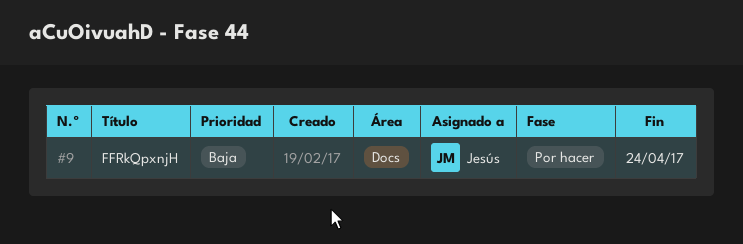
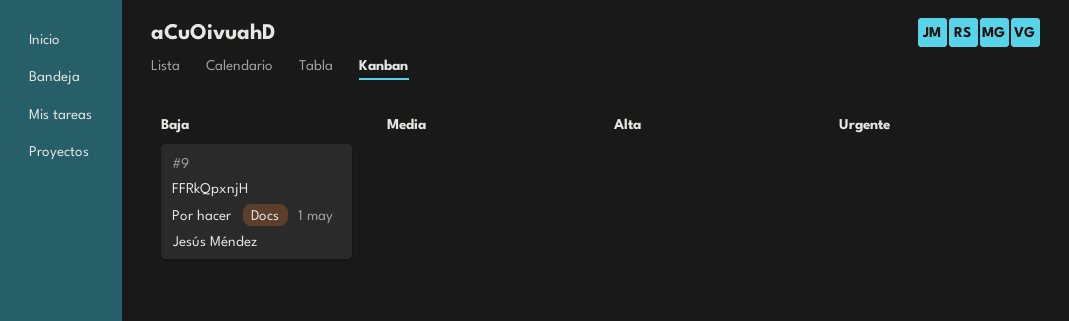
#9, due: Apr 24 -> May 1

